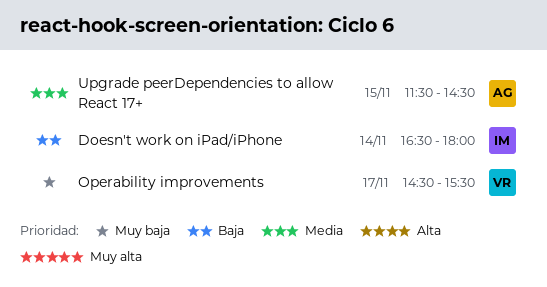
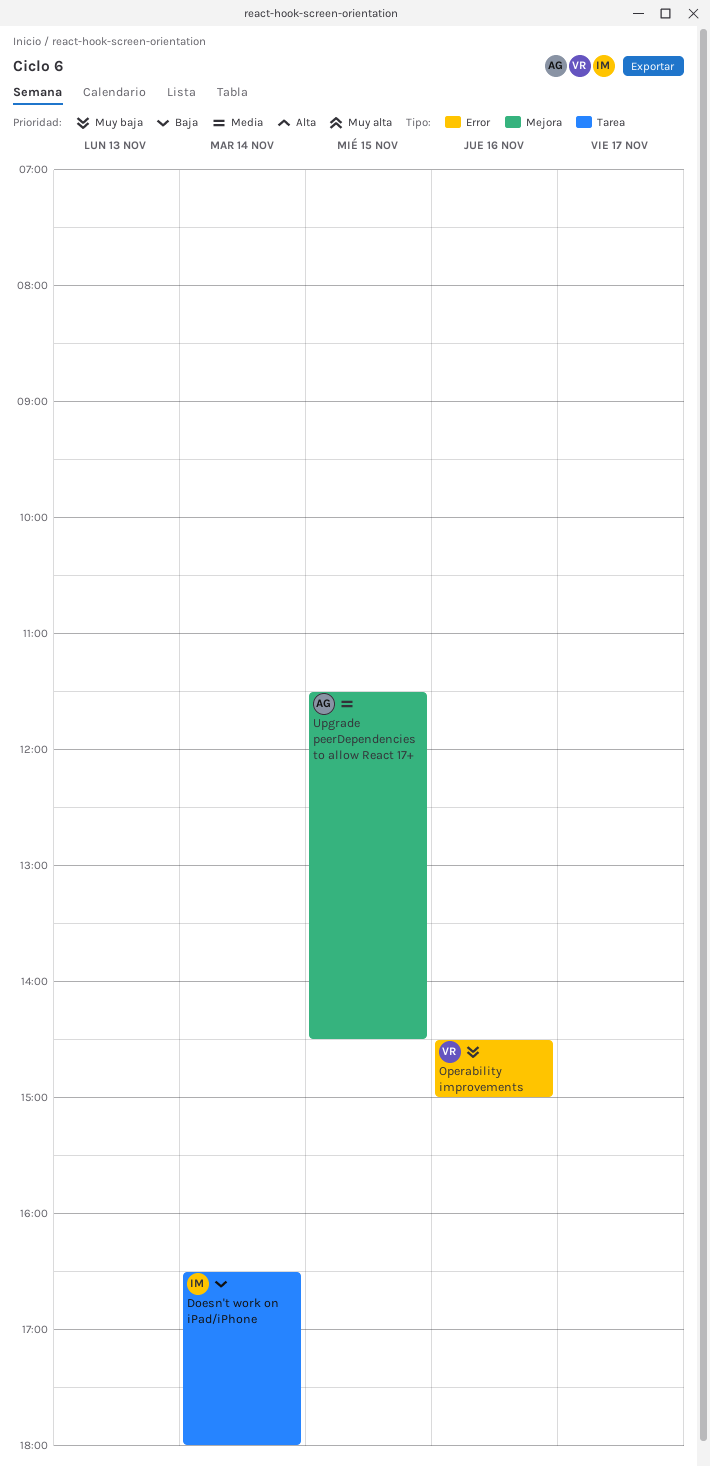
Operability improvements, day: Nov 17 -> Nov 16
Operability improvements, ends: 15:30 -> 15:00

